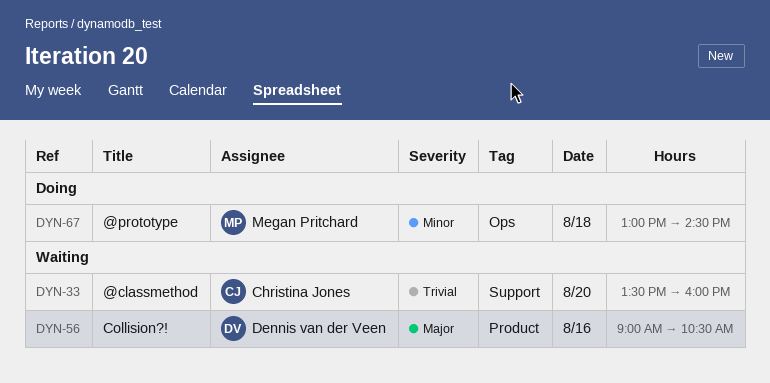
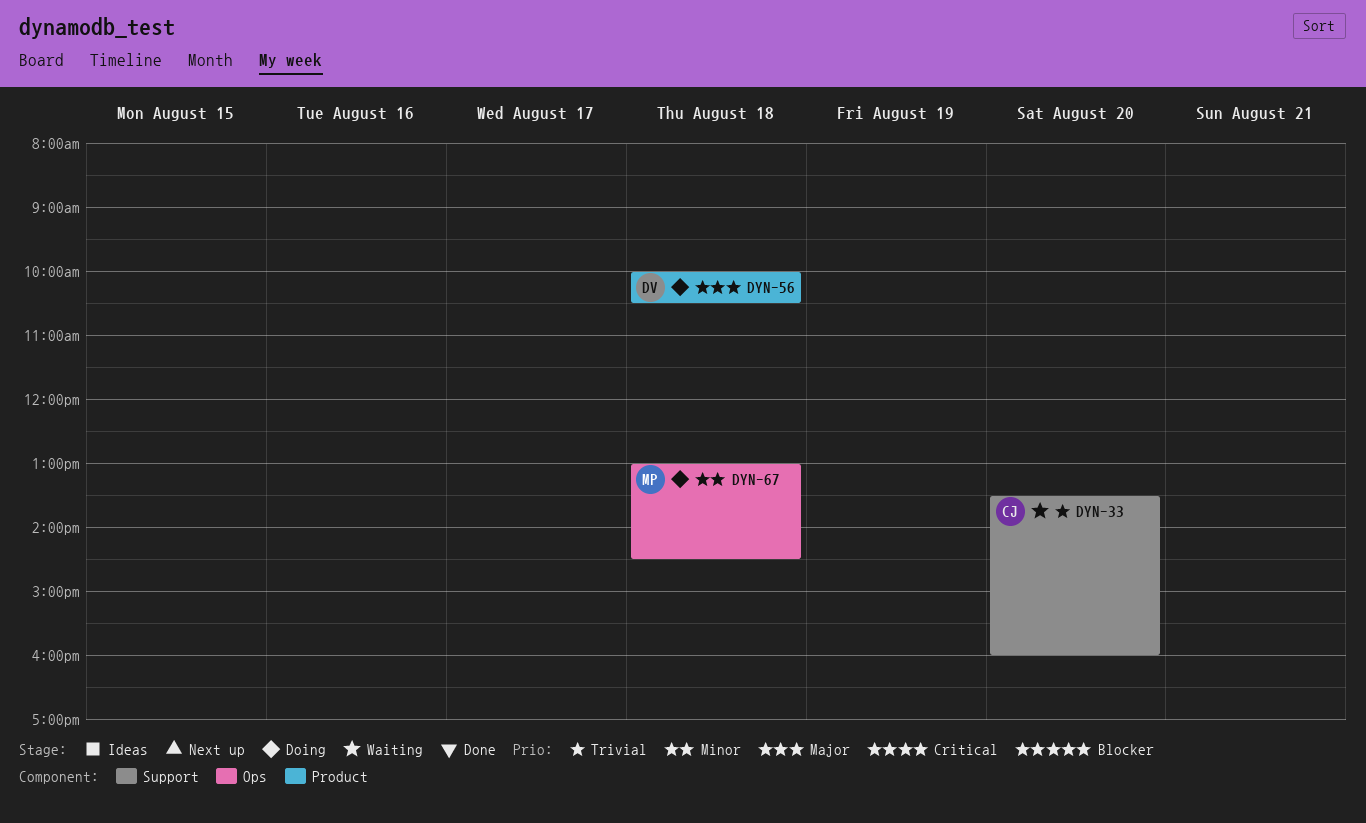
DYN-56, status: Waiting -> Doing
DYN-56, day: Aug 16 -> Aug 18
DYN-56, begins: 09:00 -> 10:00

